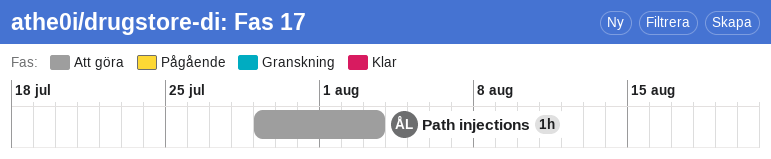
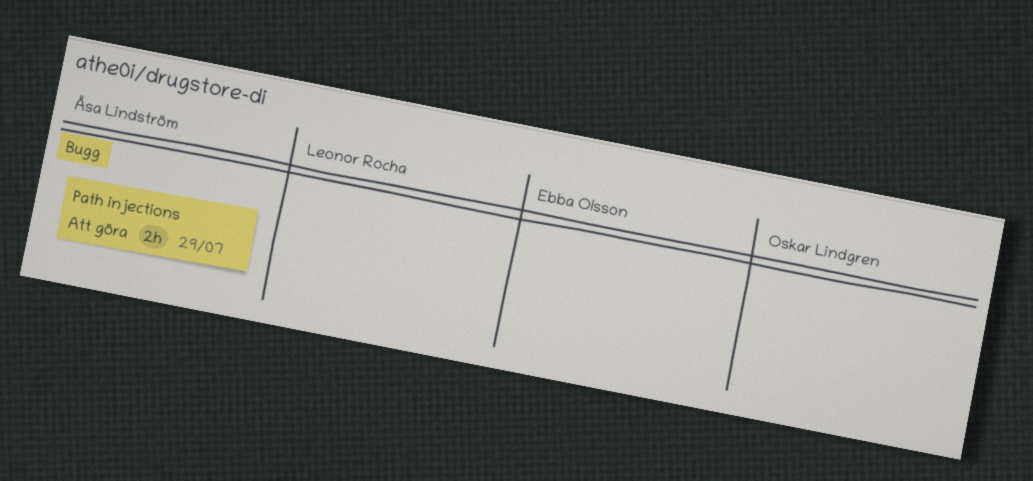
Path injections, estimate: 1h -> 2h
Path injections, due: Aug 3 -> Jul 29

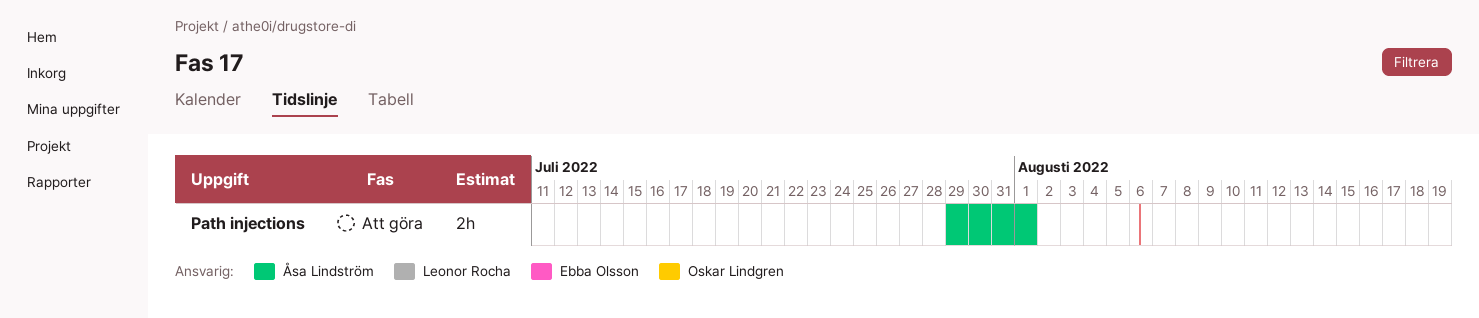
Path injections, due: Jul 29 -> Aug 1

